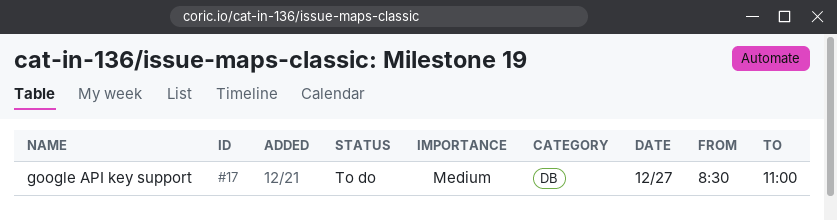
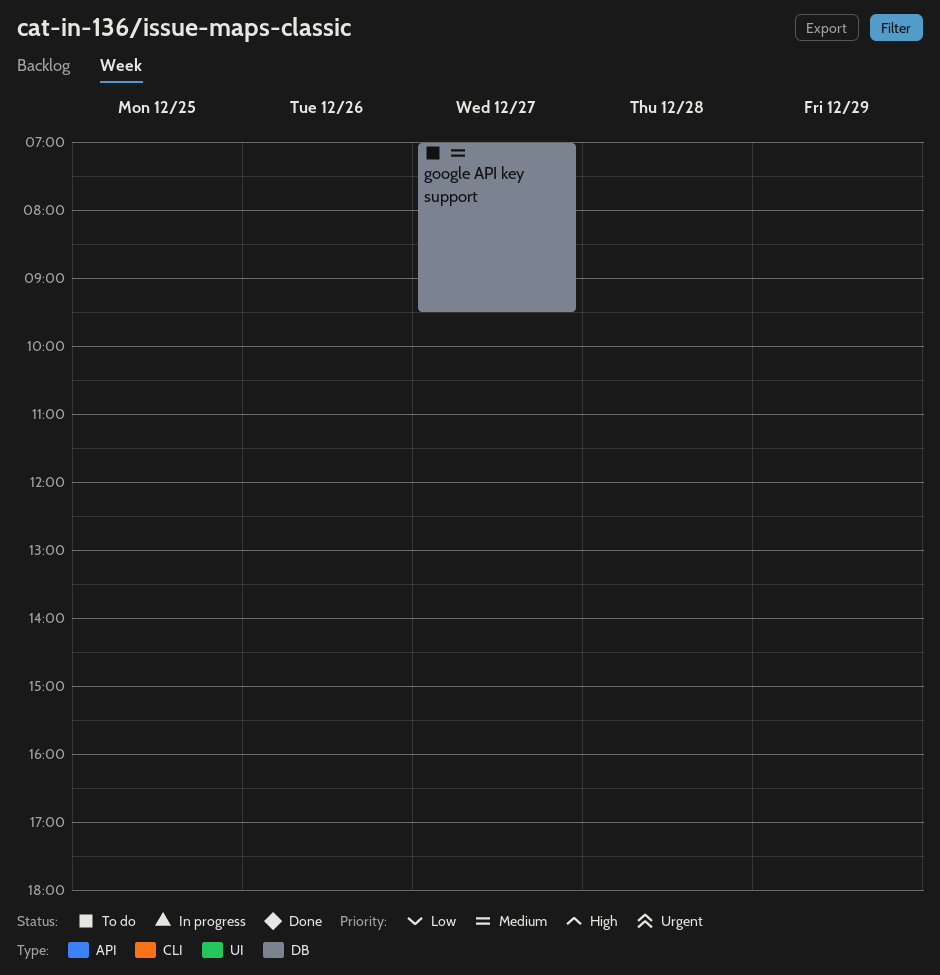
google API key support, begins: 08:30 -> 07:00
google API key support, ends: 11:00 -> 09:30

